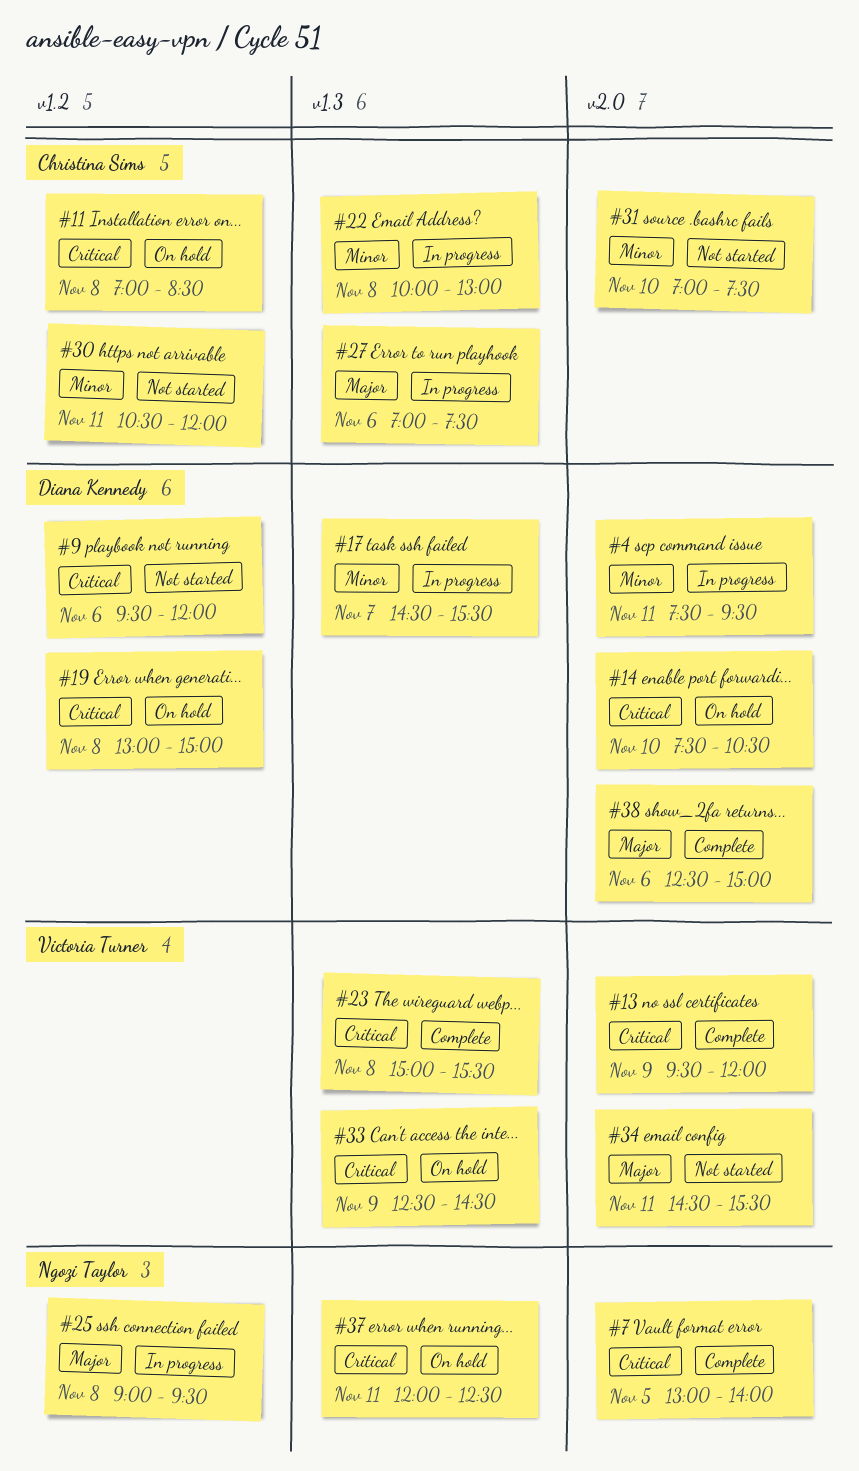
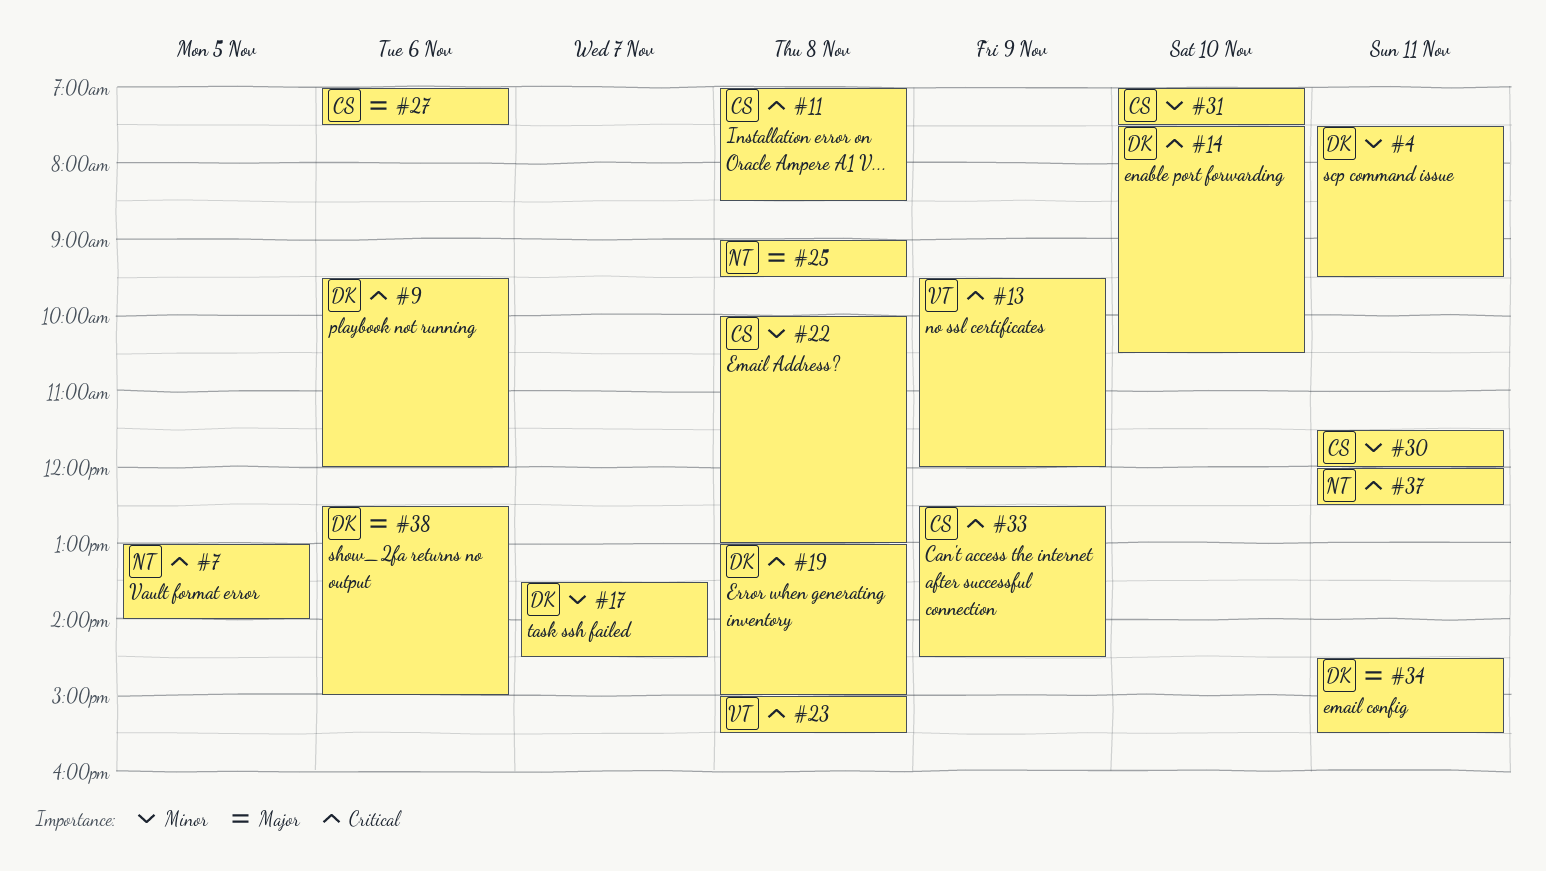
#17, begins: 14:30 -> 13:30
#17, ends: 15:30 -> 14:30
#30, begins: 10:30 -> 11:30
#33, owner: Victoria Turner -> Christina Sims
#34, owner: Victoria Turner -> Diana Kennedy

